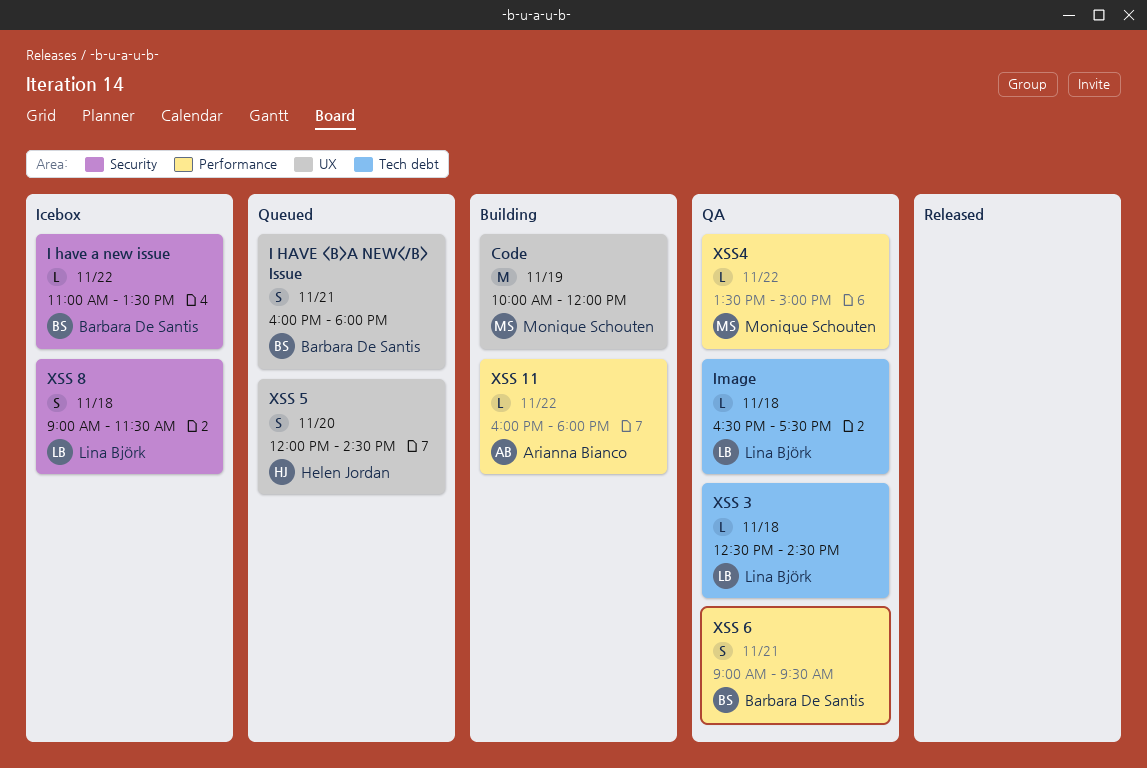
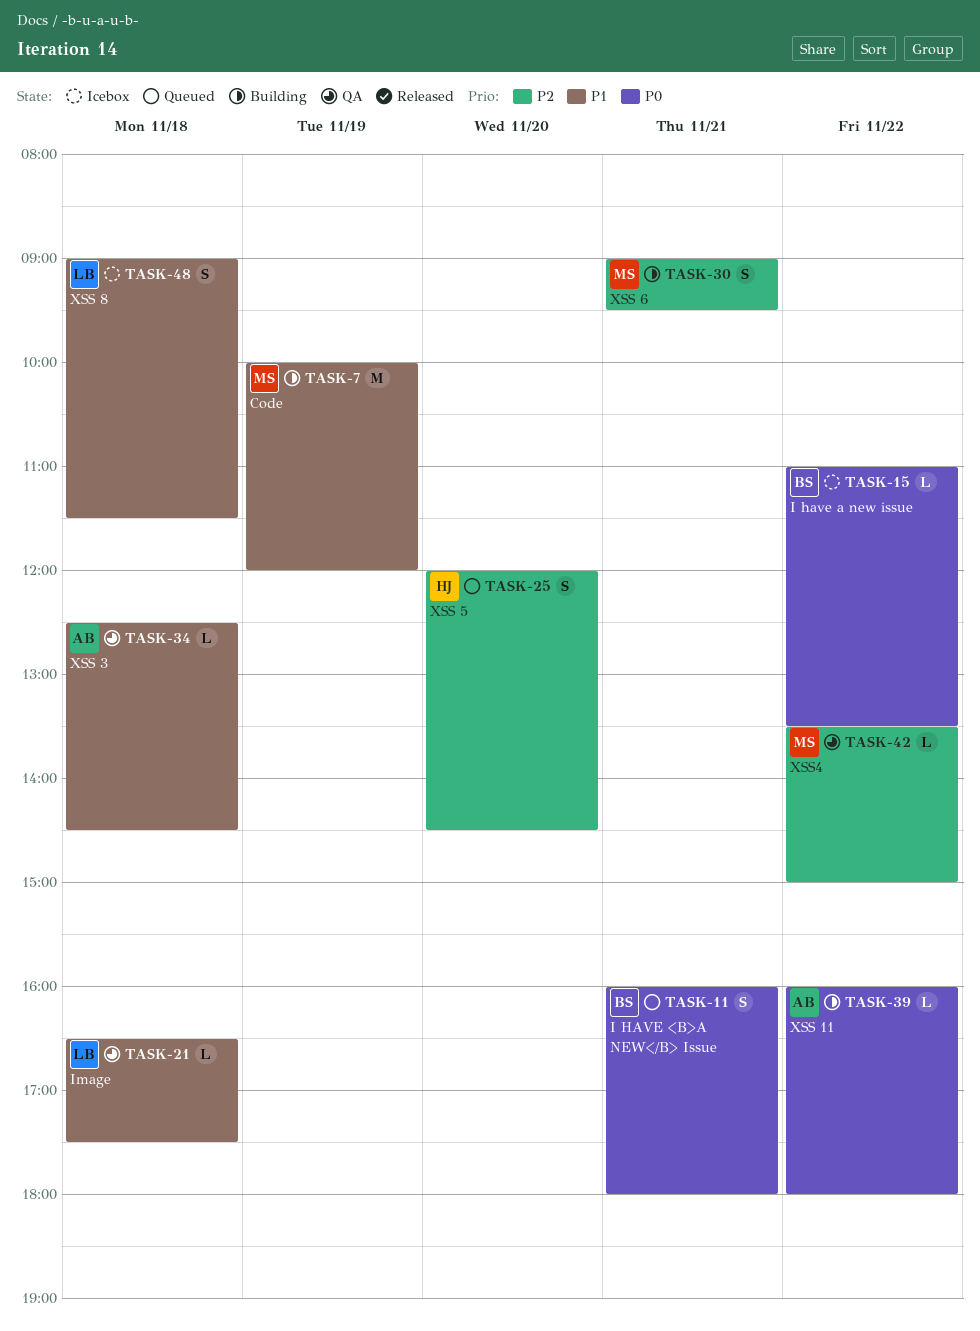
XSS 3, owner: Lina Björk -> Arianna Bianco
XSS 6, status: QA -> Building
XSS 6, owner: Barbara De Santis -> Monique Schouten

